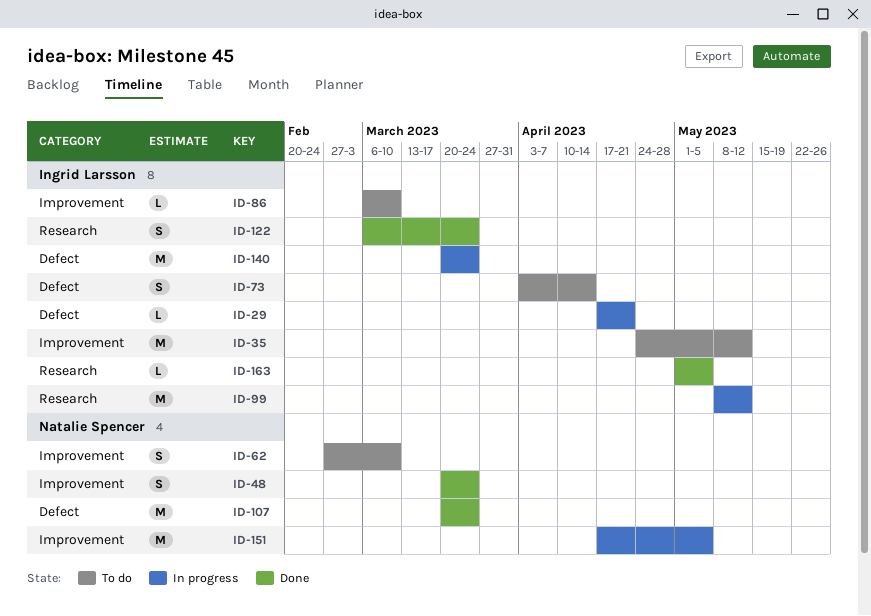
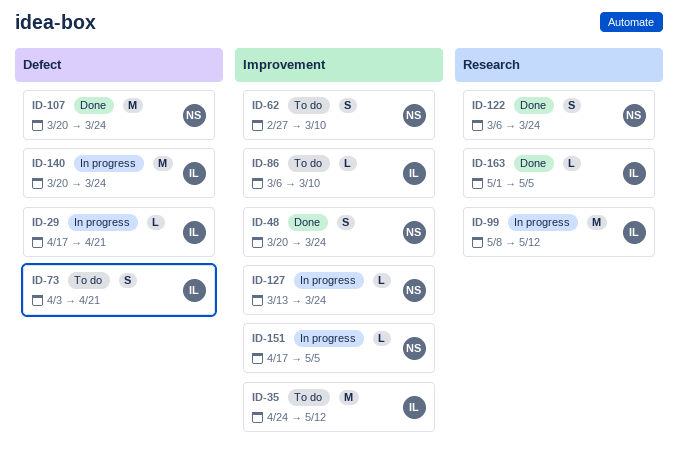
ID-73, due: Apr 14 -> Apr 21
ID-122, owner: Ingrid Larsson -> Natalie Spencer
ID-127: none -> present
ID-151, estimate: M -> L

